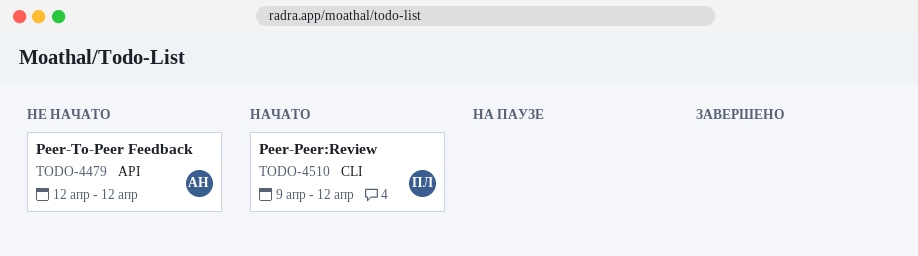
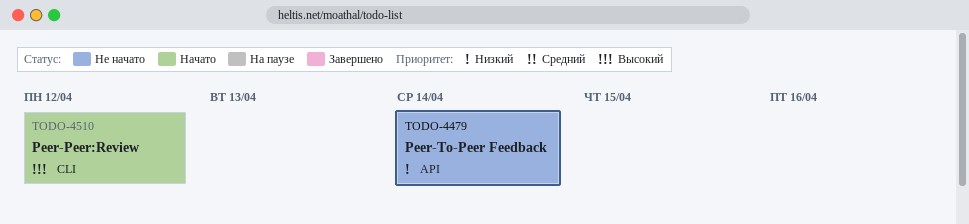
TODO-4479, due: Apr 12 -> Apr 14

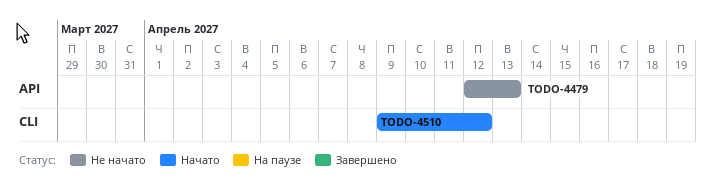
TODO-4479, due: Apr 14 -> Apr 13

